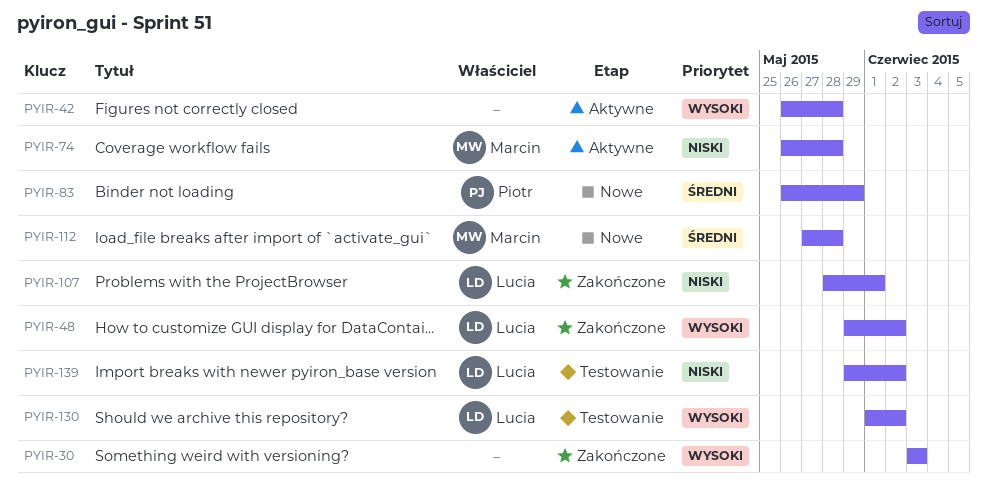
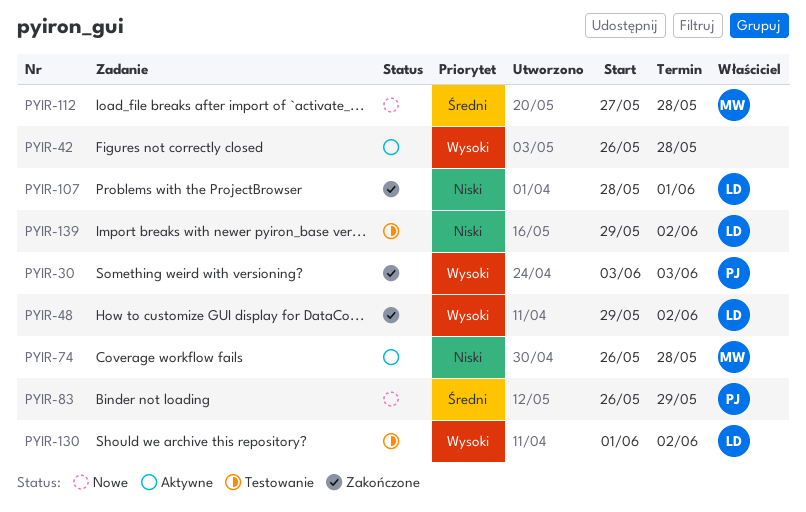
PYIR-30, owner: none -> Piotr

